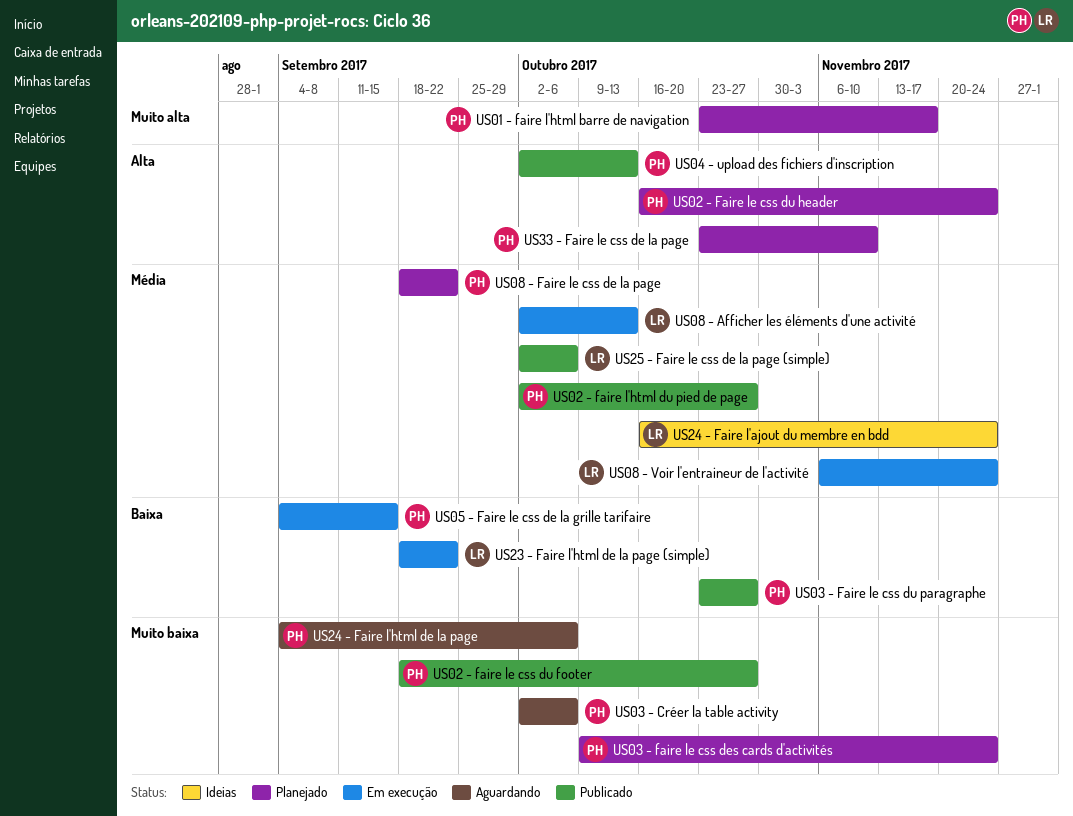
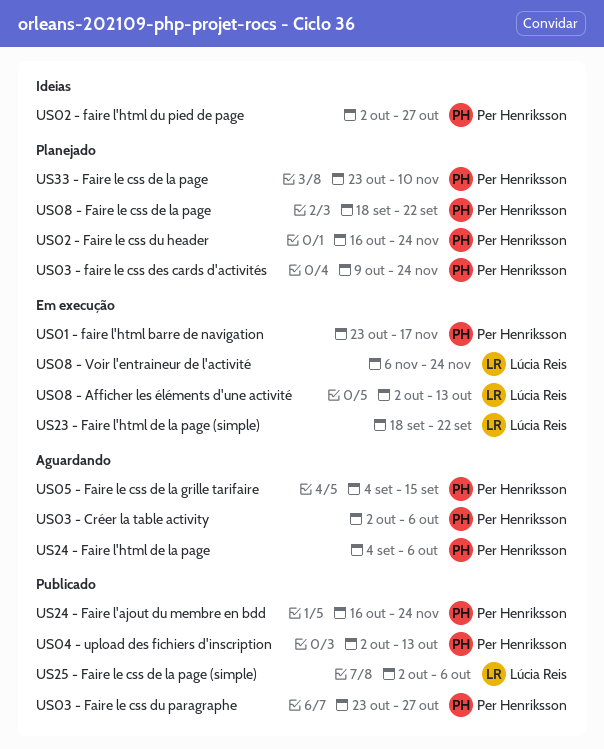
US01 - faire l'html barre de navigation, status: Planejado -> Em execução
US02 - faire l'html du pied de page, status: Publicado -> Ideias
US02 - faire le css du footer: present -> none
US05 - Faire le css de la grille tarifaire, status: Em execução -> Aguardando
US24 - Faire l'ajout du membre en bdd, status: Ideias -> Publicado
US24 - Faire l'ajout du membre en bdd, owner: Lúcia Reis -> Per Henriksson

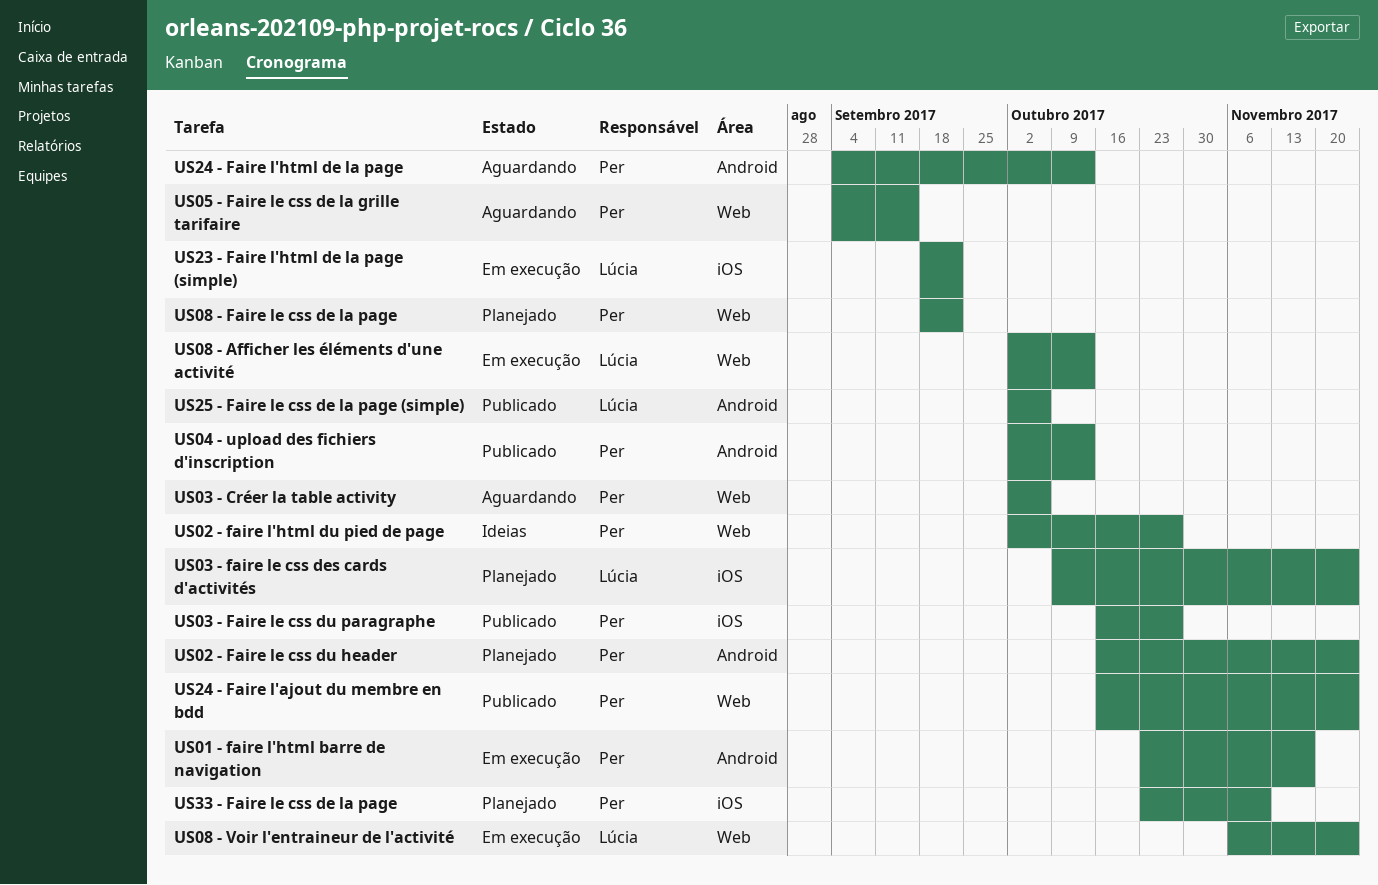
US03 - faire le css des cards d'activités, owner: Per Henriksson -> Lúcia Reis
US03 - Faire le css du paragraphe, start: Oct 23 -> Oct 16
US24 - Faire l'html de la page, due: Oct 6 -> Oct 13

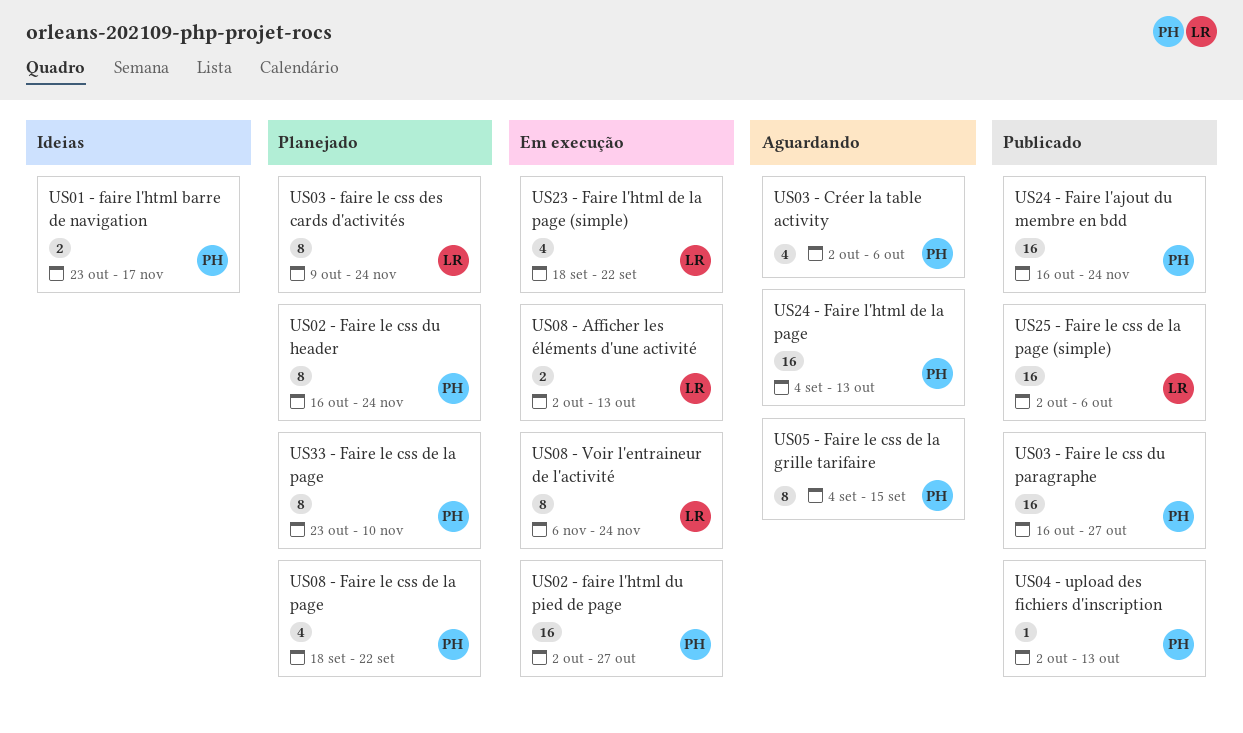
US01 - faire l'html barre de navigation, status: Em execução -> Ideias
US02 - faire l'html du pied de page, status: Ideias -> Em execução

